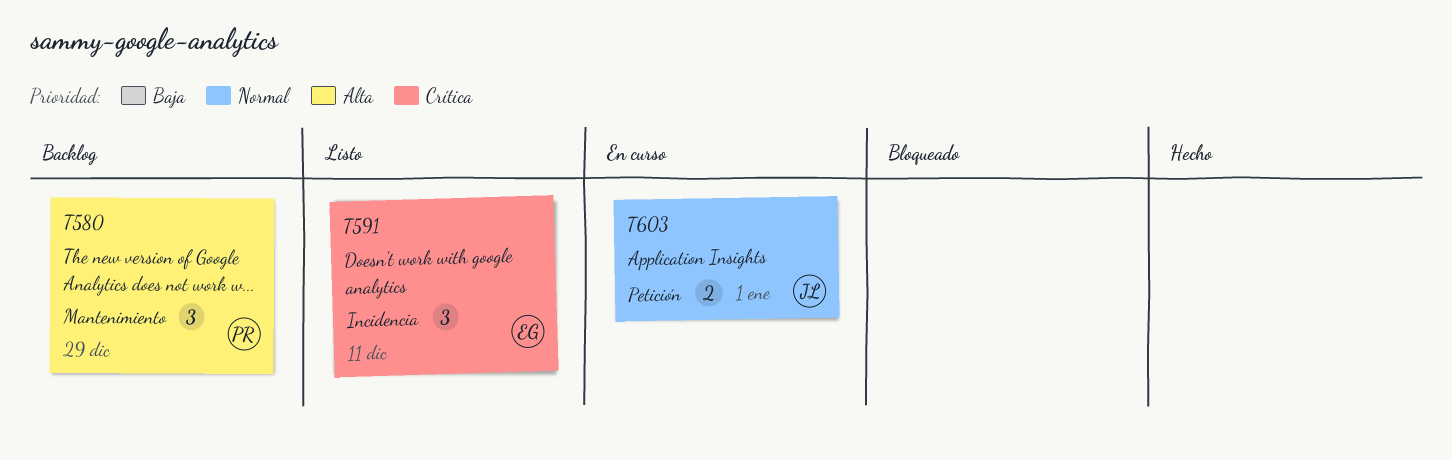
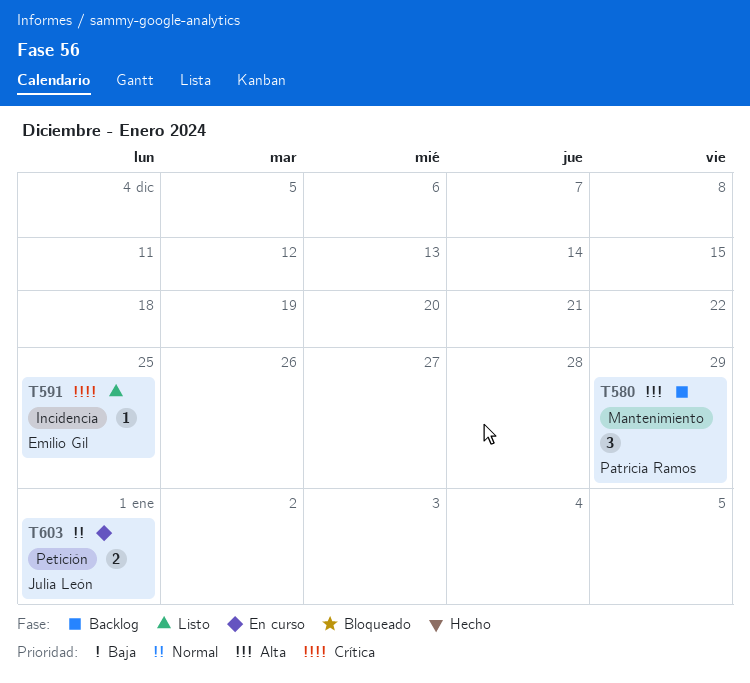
T591, estimate: 3 -> 1
T591, due: Dec 11 -> Dec 25

